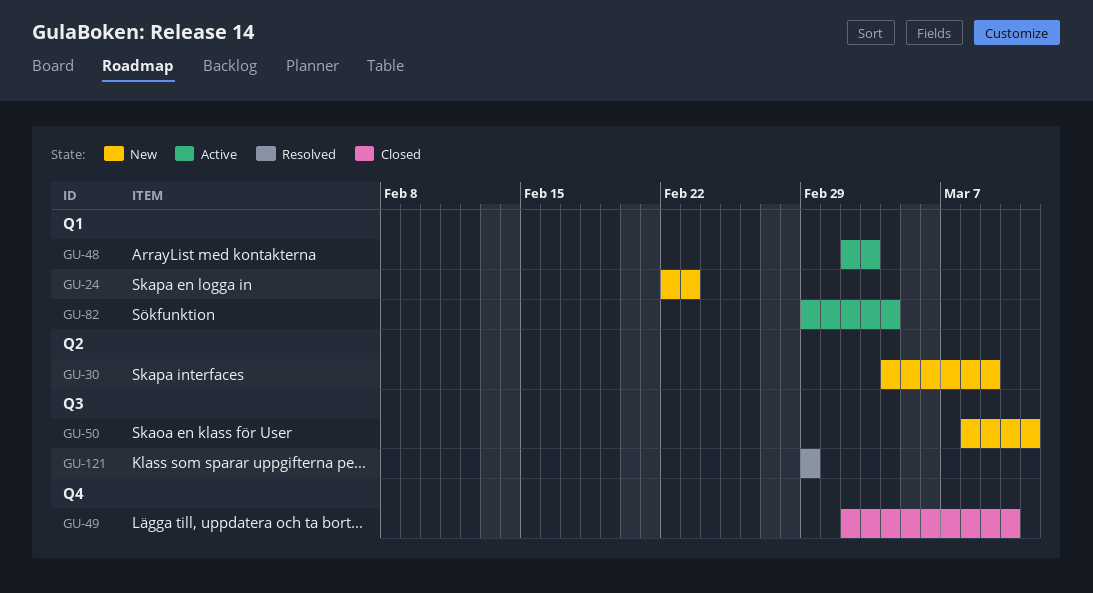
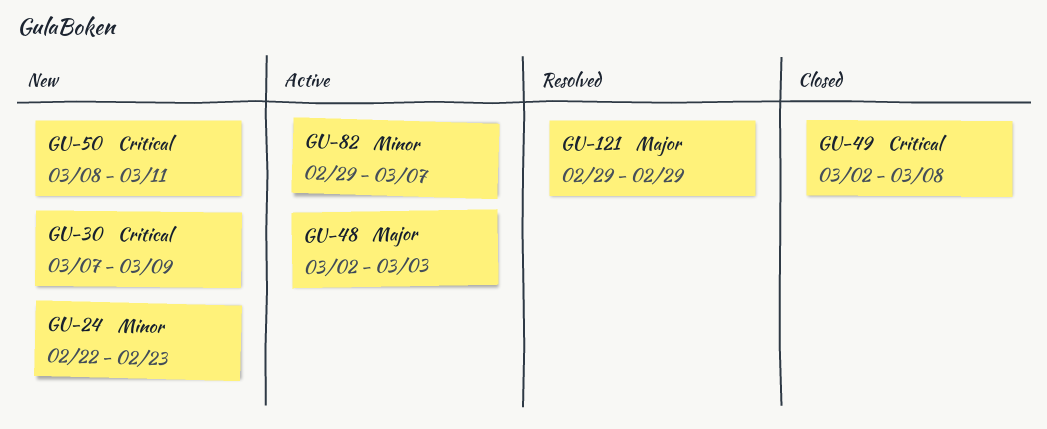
GU-30, start: Mar 4 -> Mar 7
GU-49, due: Mar 10 -> Mar 8
GU-82, due: Mar 4 -> Mar 7

